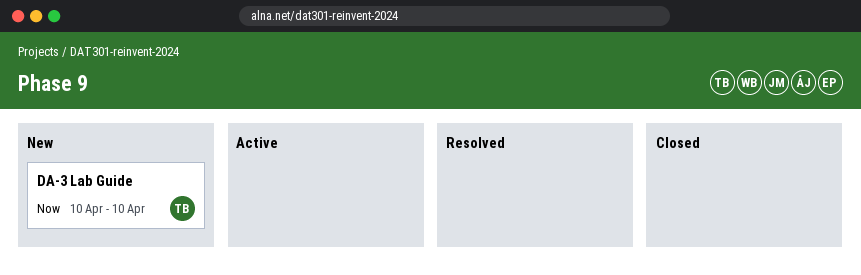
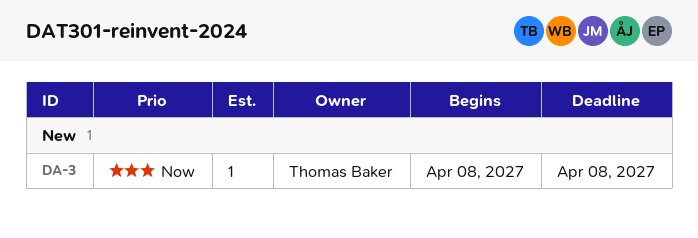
DA-3, start: Apr 10 -> Apr 8
DA-3, due: Apr 10 -> Apr 8

